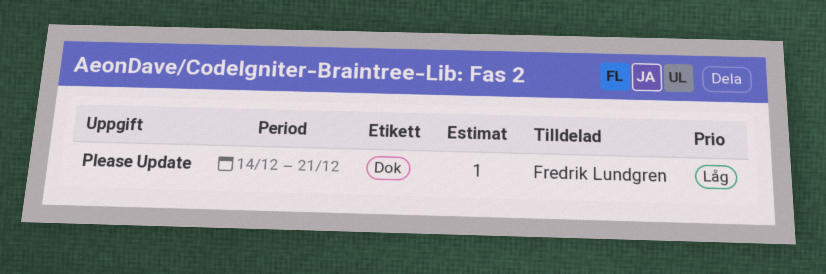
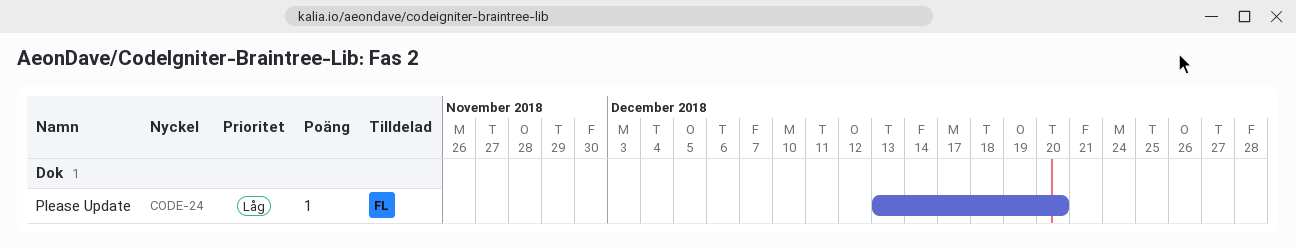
Please Update, start: Dec 14 -> Dec 13
Please Update, due: Dec 21 -> Dec 20

